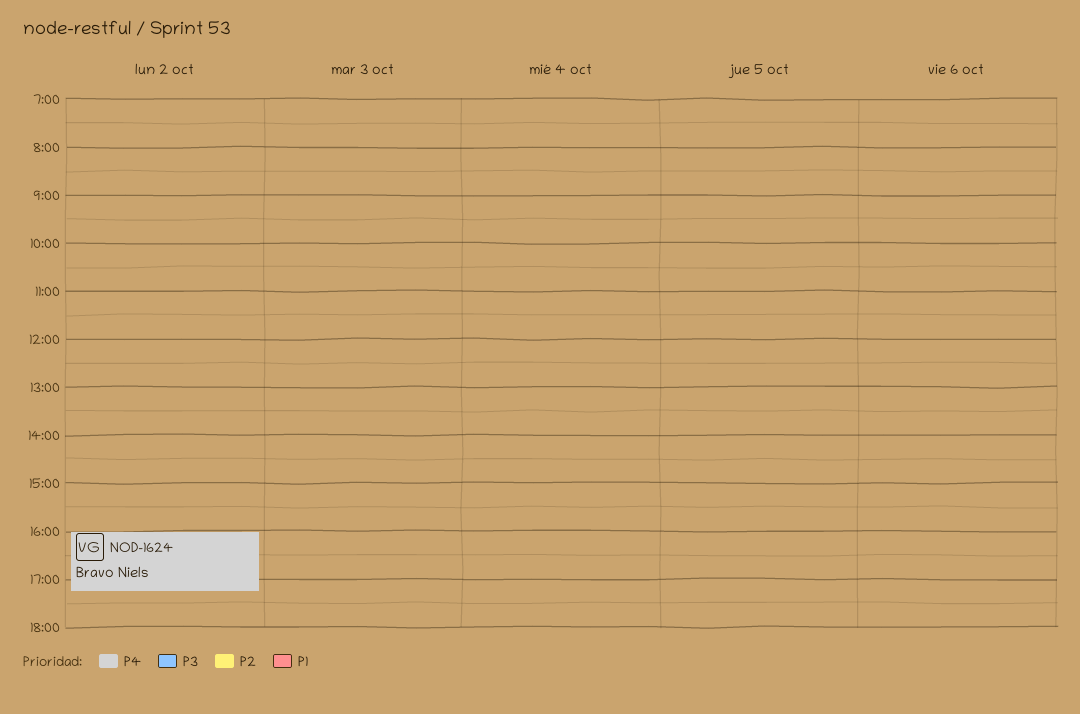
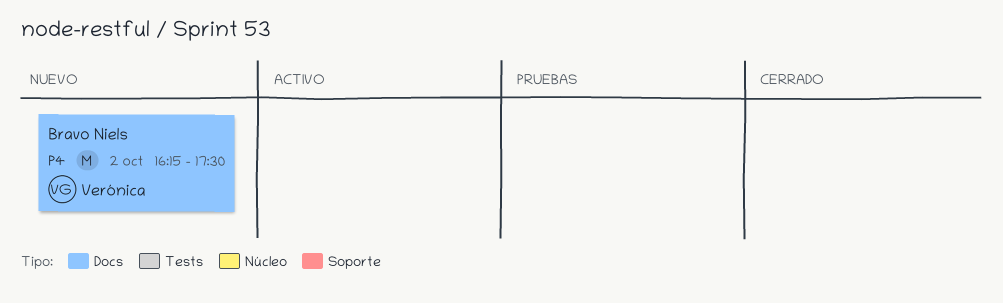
Bravo Niels, begins: 16:00 -> 16:15
Bravo Niels, ends: 17:15 -> 17:30

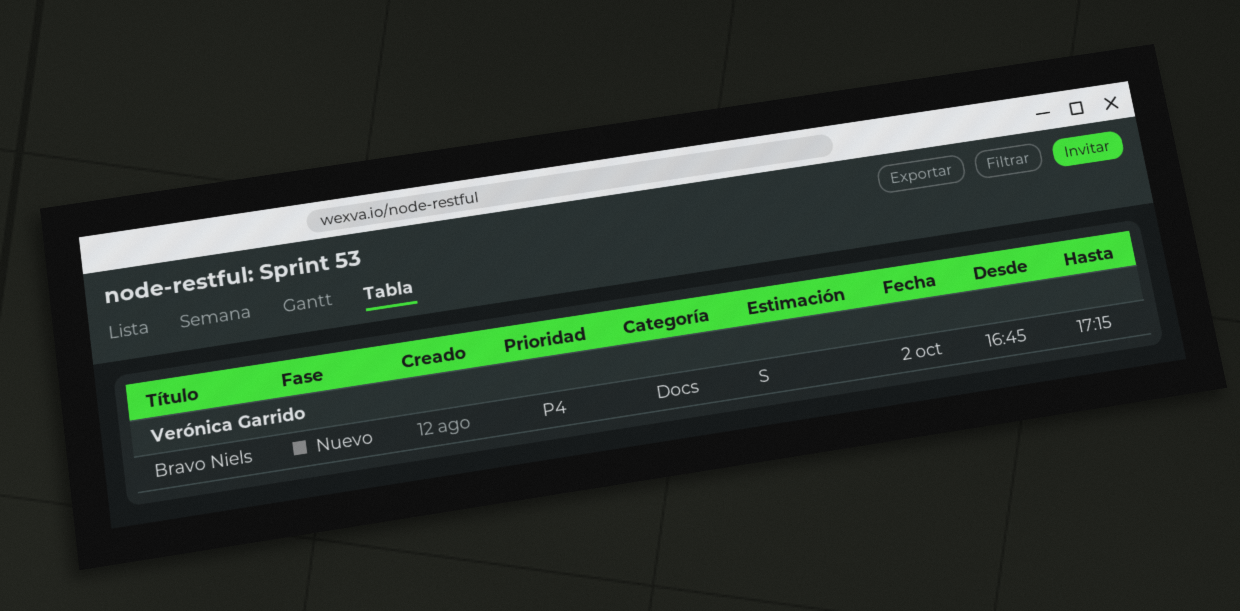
Bravo Niels, estimate: M -> S
Bravo Niels, begins: 16:15 -> 16:45
Bravo Niels, ends: 17:30 -> 17:15

